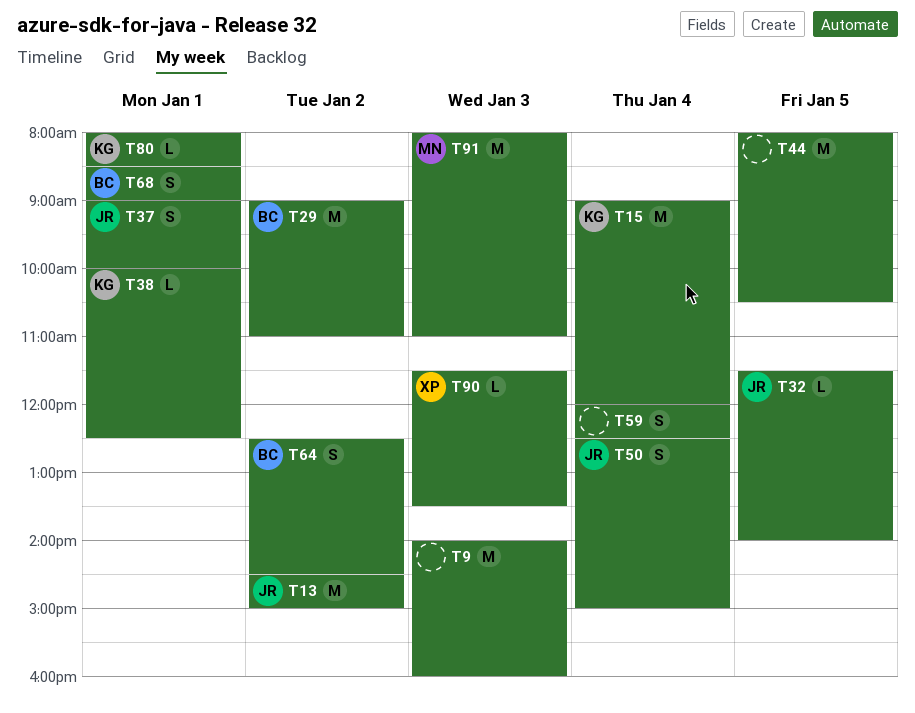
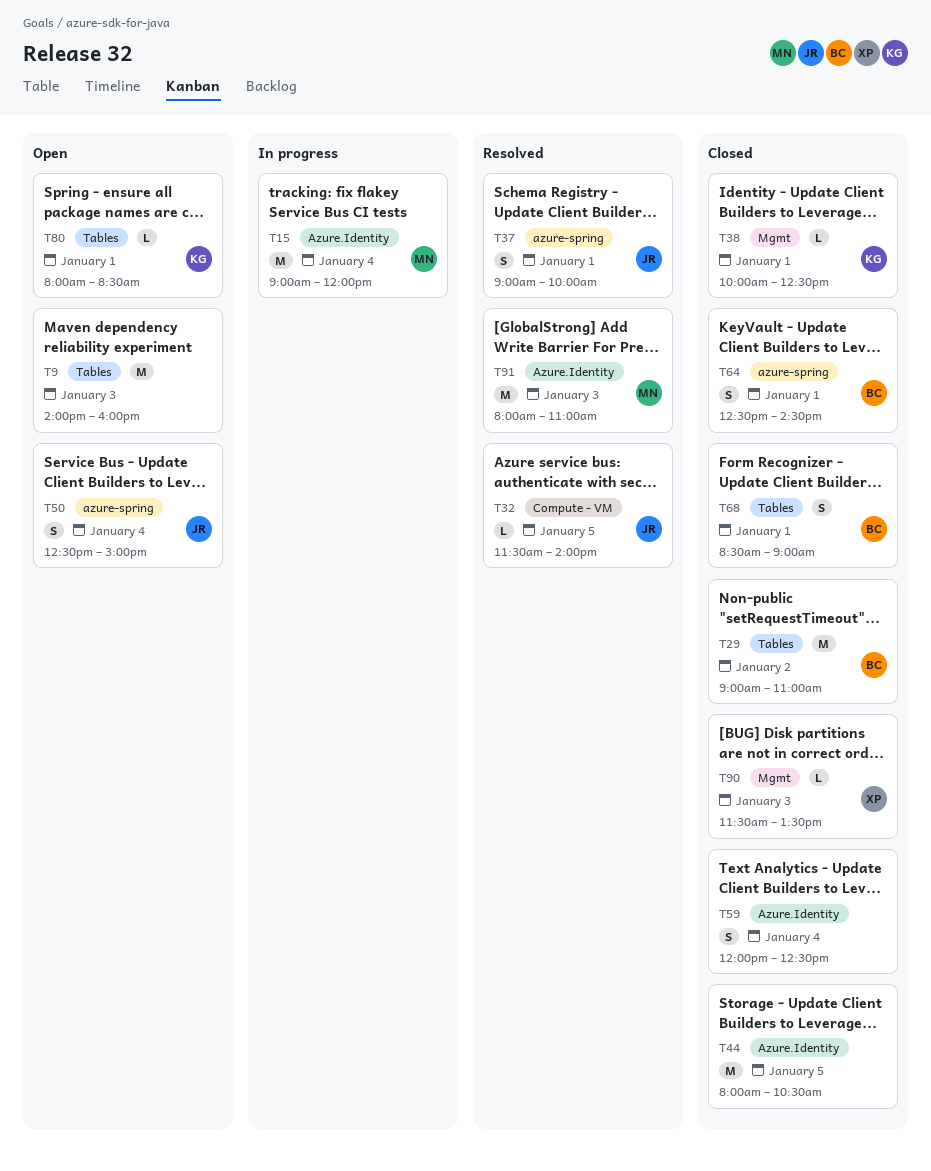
T13: present -> none
T15, owner: KG -> MN
T64, day: Jan 2 -> Jan 1

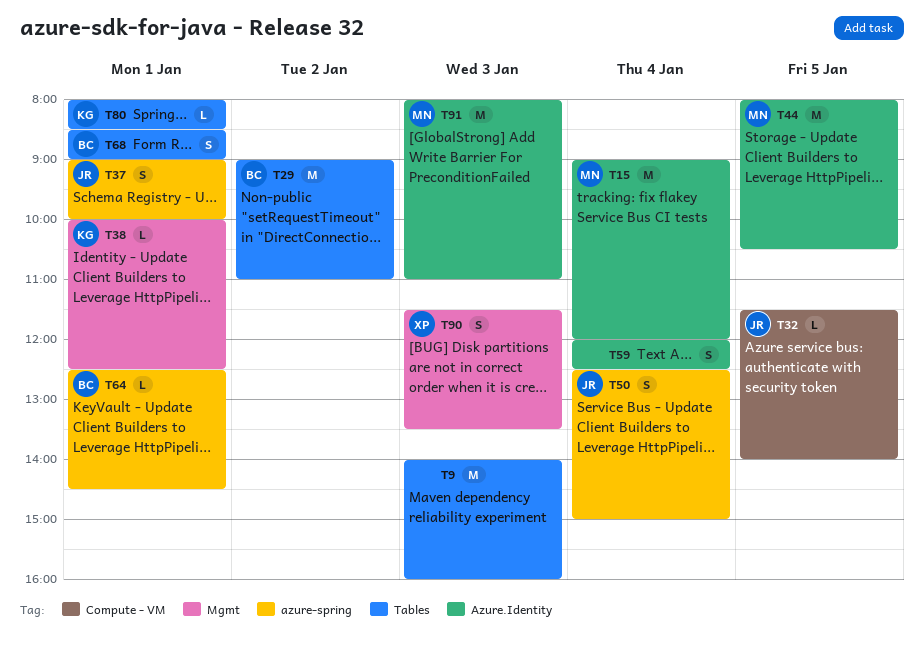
T44, owner: none -> MN
T64, estimate: S -> L
T90, estimate: L -> S

